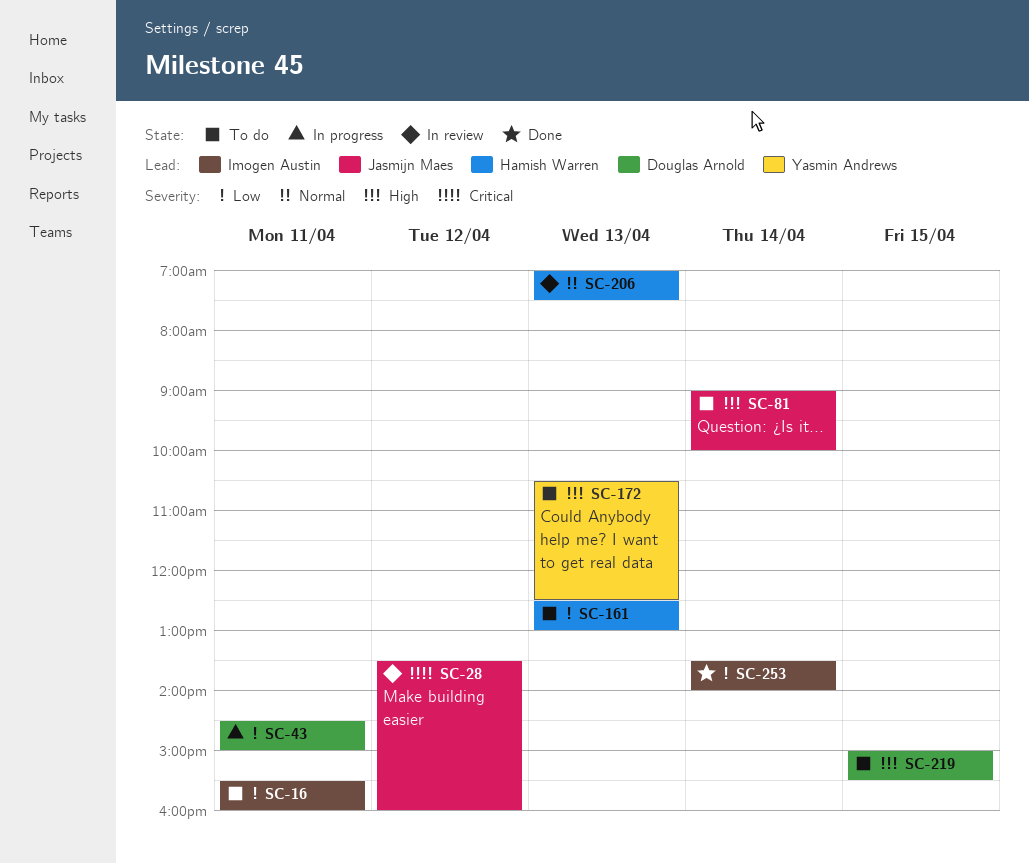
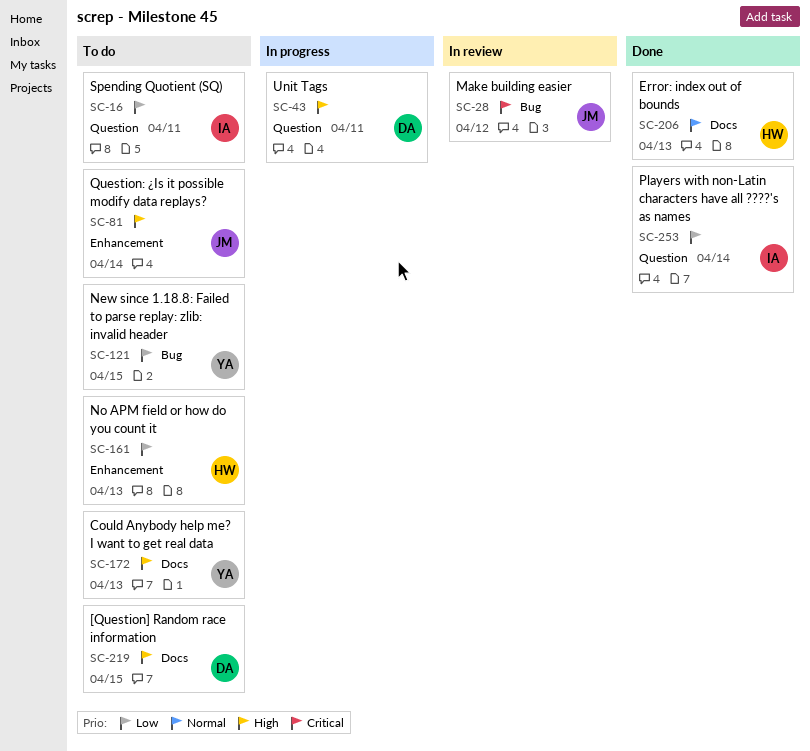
SC-43, priority: Low -> High
SC-121: none -> present
SC-206, status: In review -> Done

